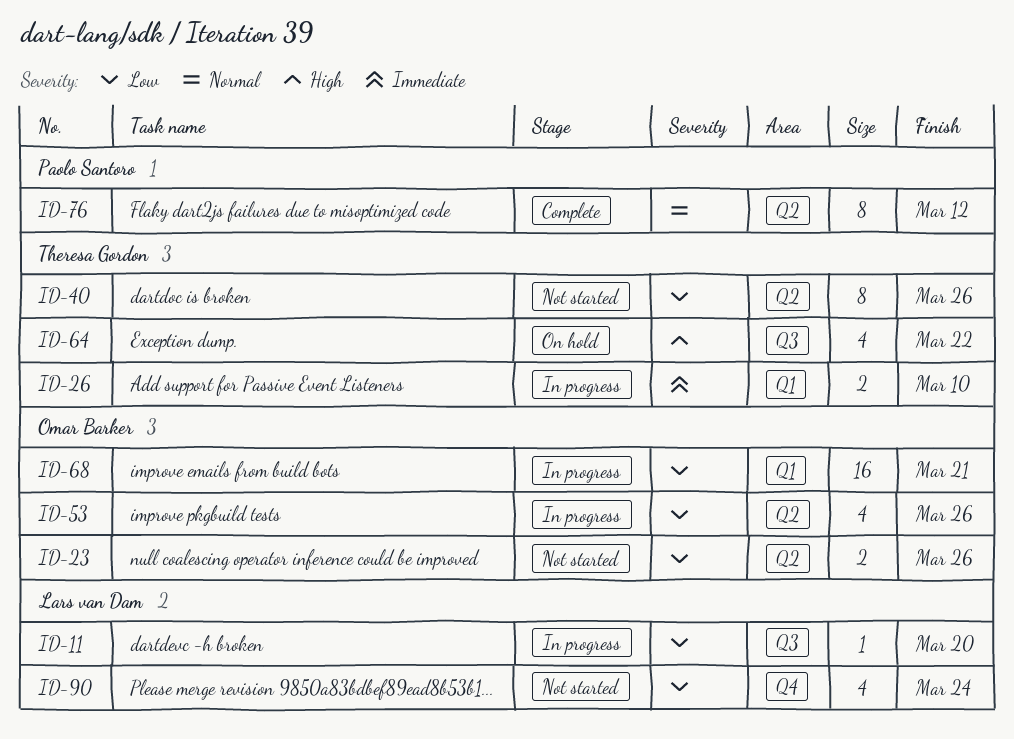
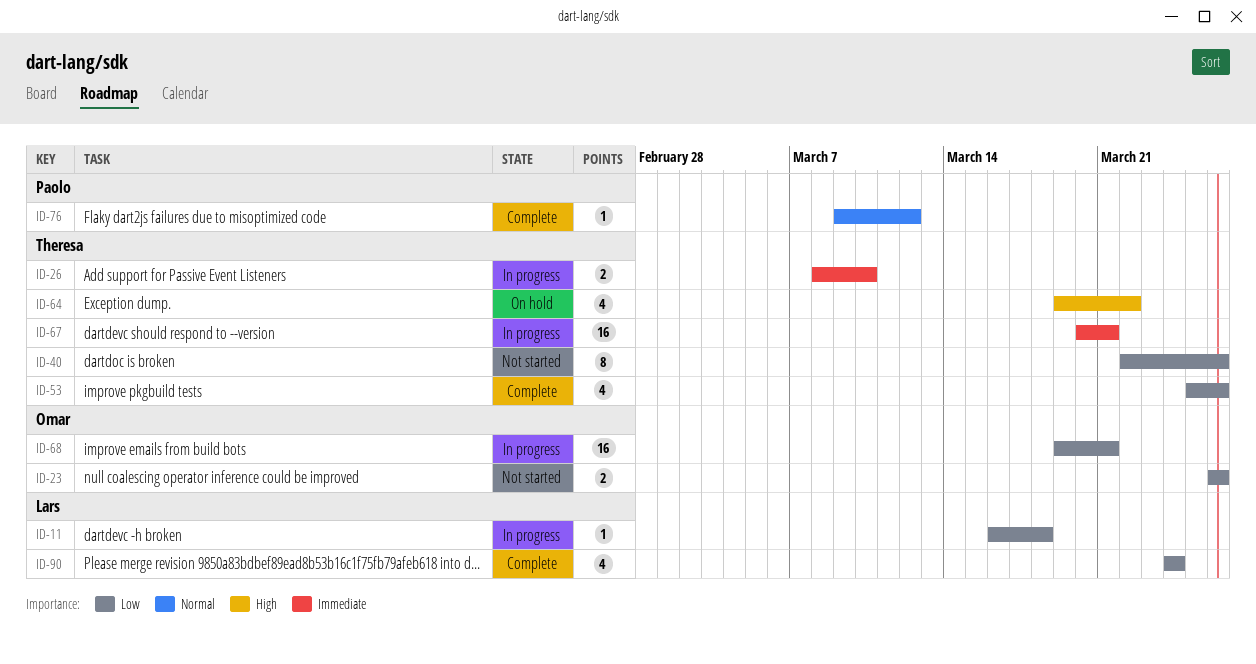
ID-11, due: Mar 20 -> Mar 18
ID-53, status: In progress -> Complete
ID-53, owner: Omar Barker -> Theresa Gordon
ID-67: none -> present
ID-76, estimate: 8 -> 1
ID-90, status: Not started -> Complete

